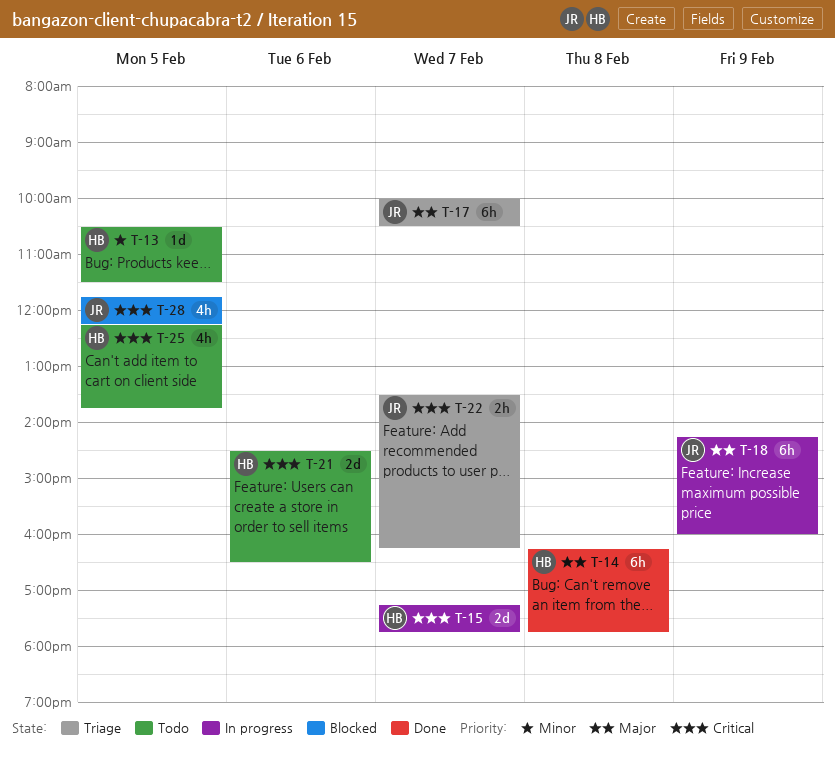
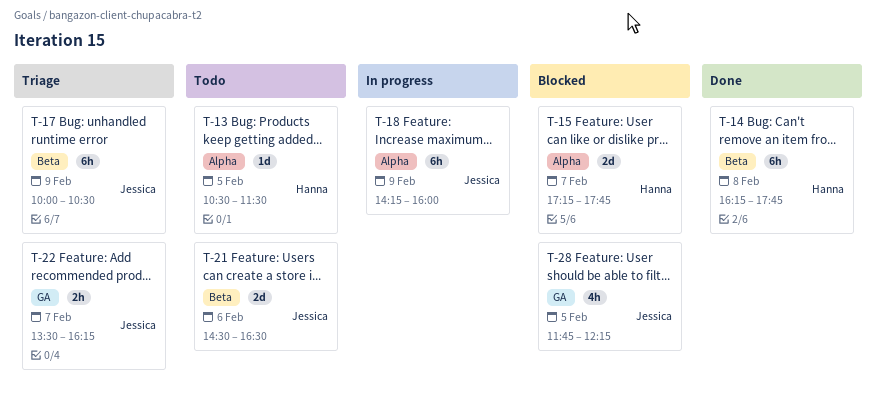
T-15, status: In progress -> Blocked
T-17, day: Feb 7 -> Feb 9
T-21, owner: Hanna -> Jessica
T-25: present -> none

